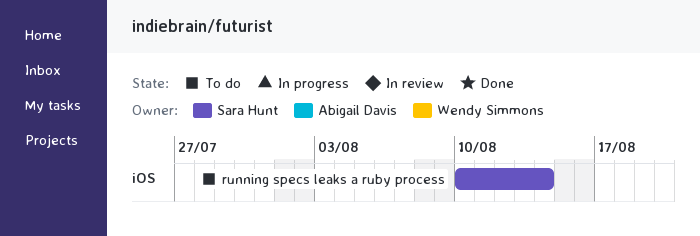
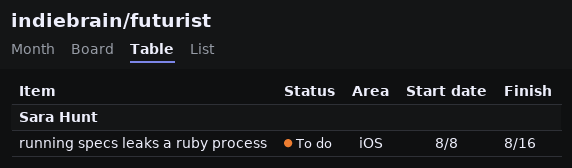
running specs leaks a ruby process, start: Aug 10 -> Aug 8
running specs leaks a ruby process, due: Aug 14 -> Aug 16

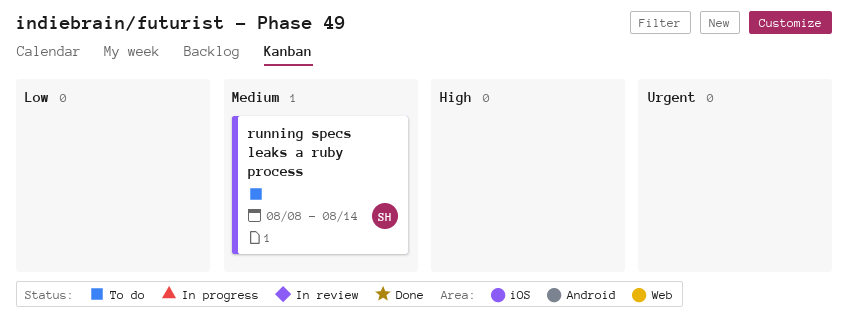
running specs leaks a ruby process, due: Aug 16 -> Aug 14

